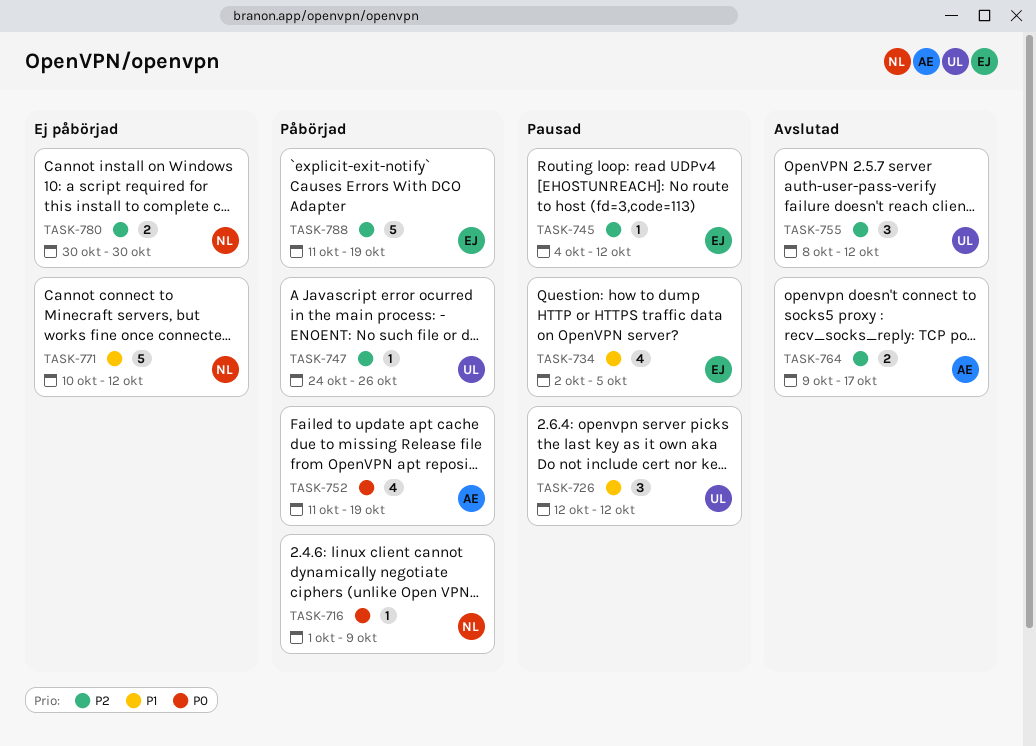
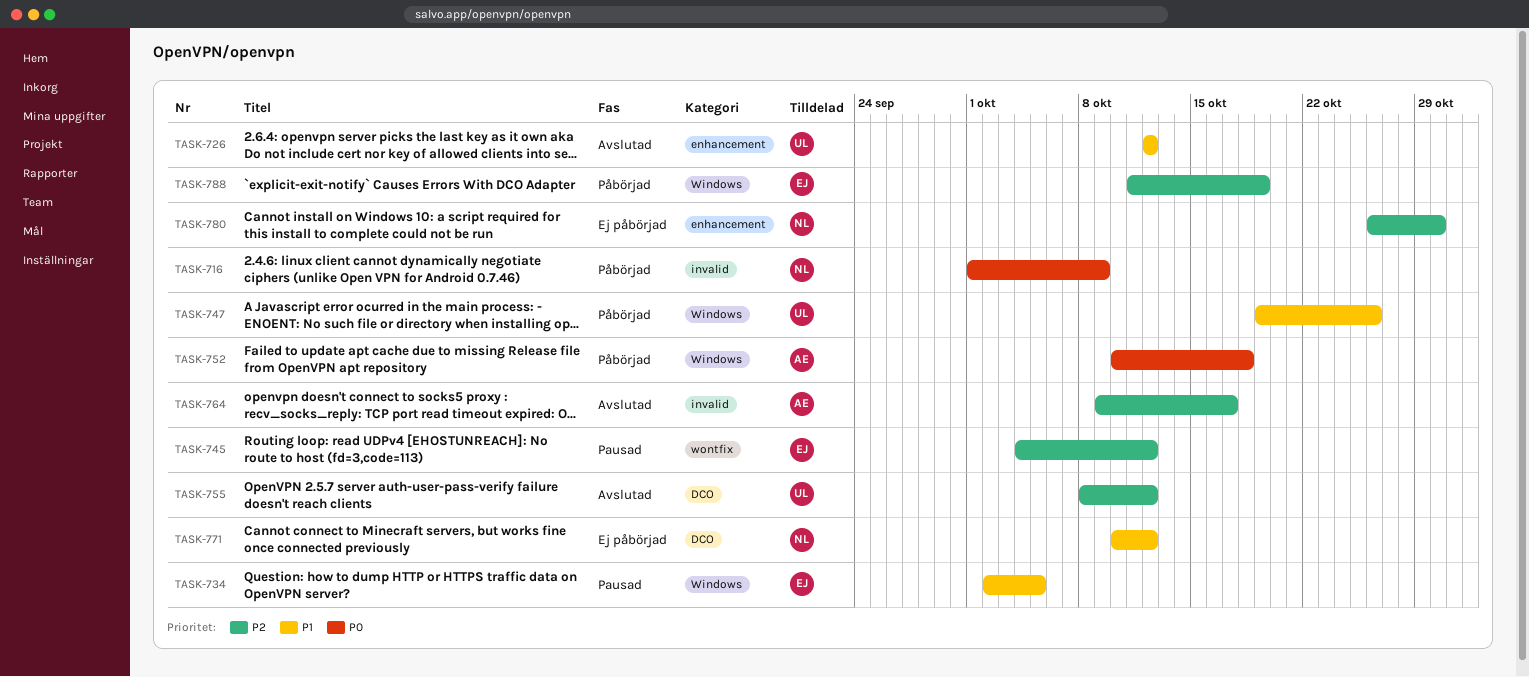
TASK-726, status: Pausad -> Avslutad
TASK-747, priority: P2 -> P1
TASK-747, start: Oct 24 -> Oct 19
TASK-752, start: Oct 11 -> Oct 10
TASK-752, due: Oct 19 -> Oct 18
TASK-780, start: Oct 30 -> Oct 26

